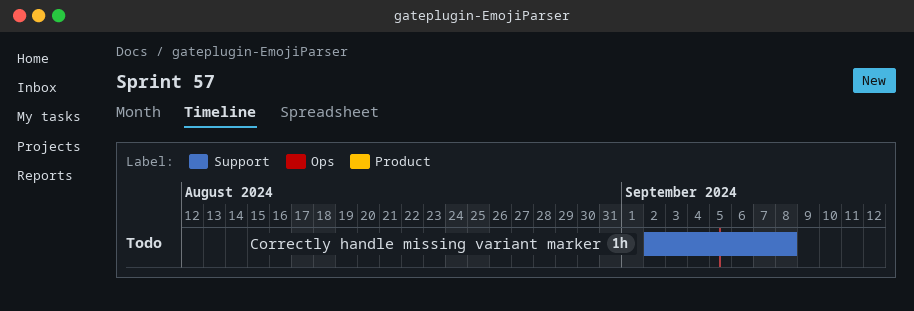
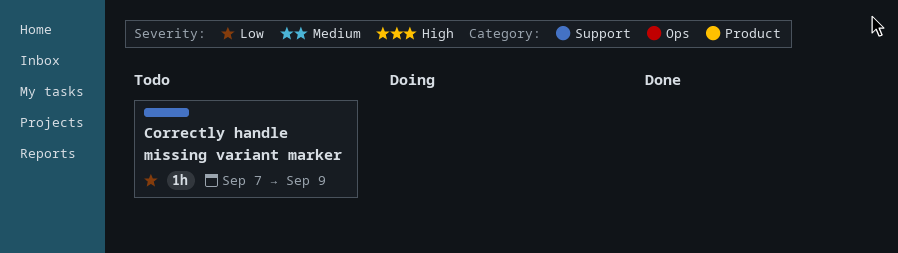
Correctly handle missing variant marker, start: Sep 2 -> Sep 7
Correctly handle missing variant marker, due: Sep 8 -> Sep 9

